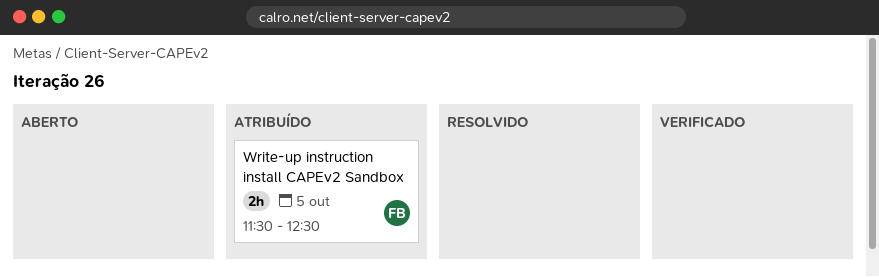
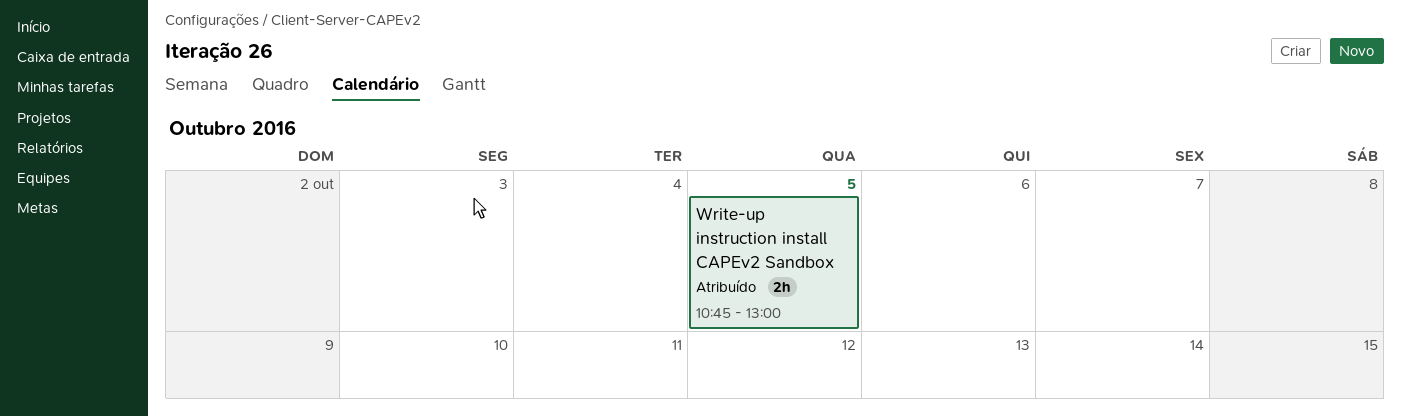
Write-up instruction install CAPEv2 Sandbox, begins: 11:30 -> 10:45
Write-up instruction install CAPEv2 Sandbox, ends: 12:30 -> 13:00

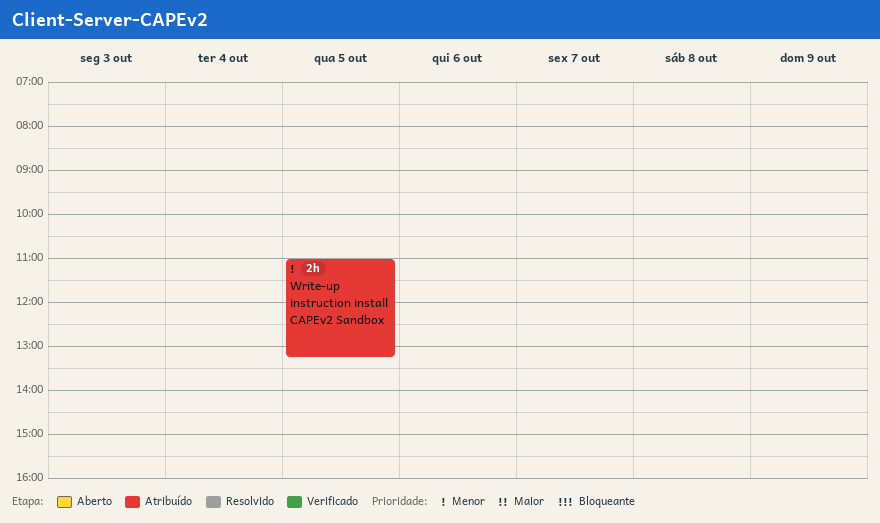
Write-up instruction install CAPEv2 Sandbox, begins: 10:45 -> 11:00
Write-up instruction install CAPEv2 Sandbox, ends: 13:00 -> 13:15

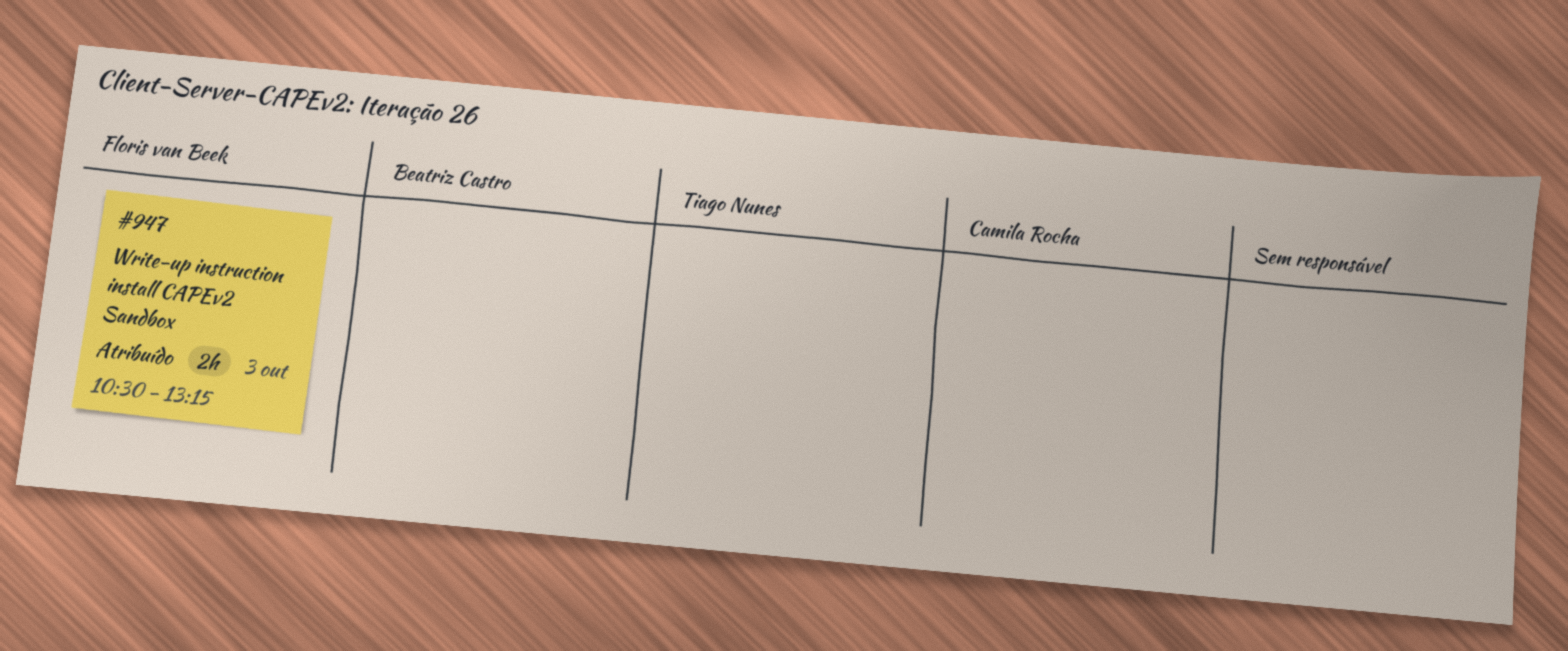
Write-up instruction install CAPEv2 Sandbox, day: Oct 5 -> Oct 3
Write-up instruction install CAPEv2 Sandbox, begins: 11:00 -> 10:30

